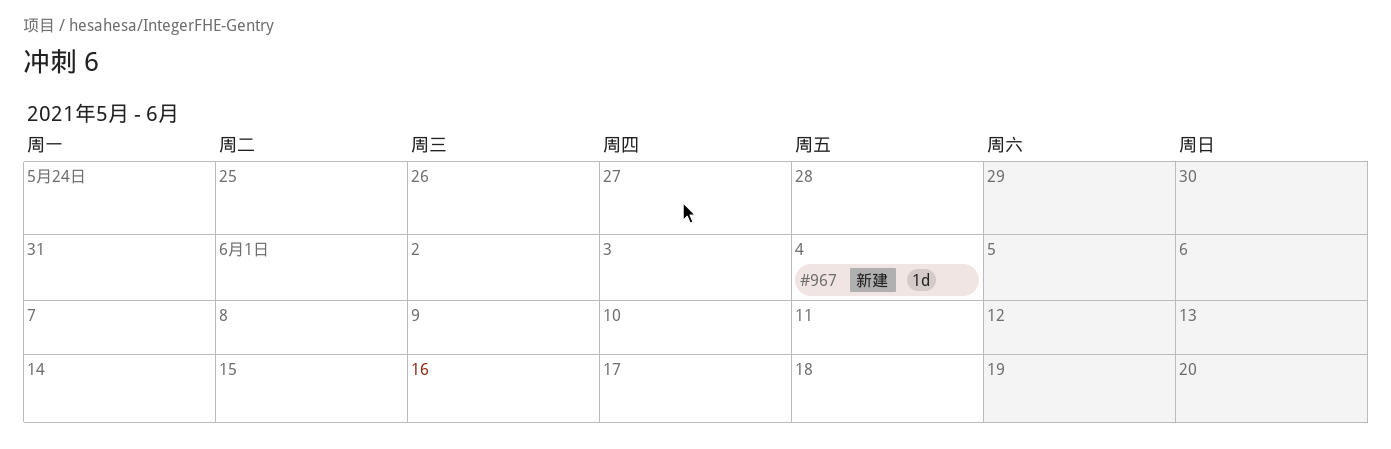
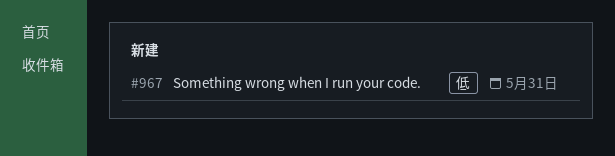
#967, due: Jun 4 -> May 31

